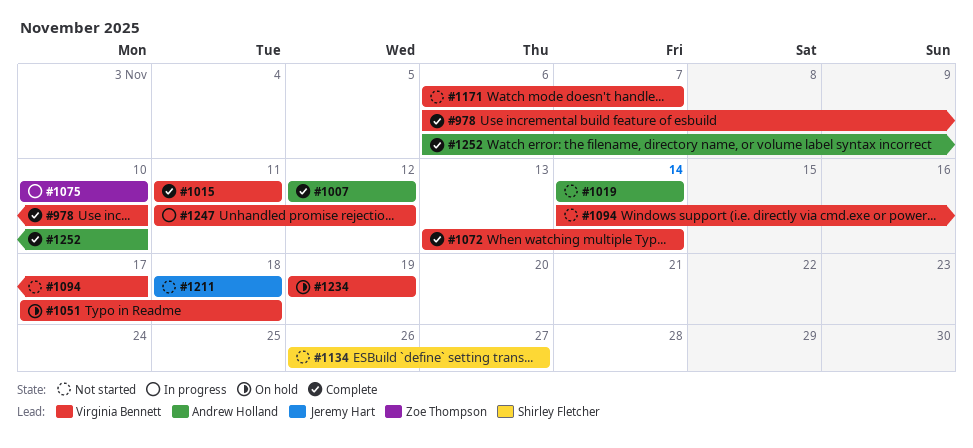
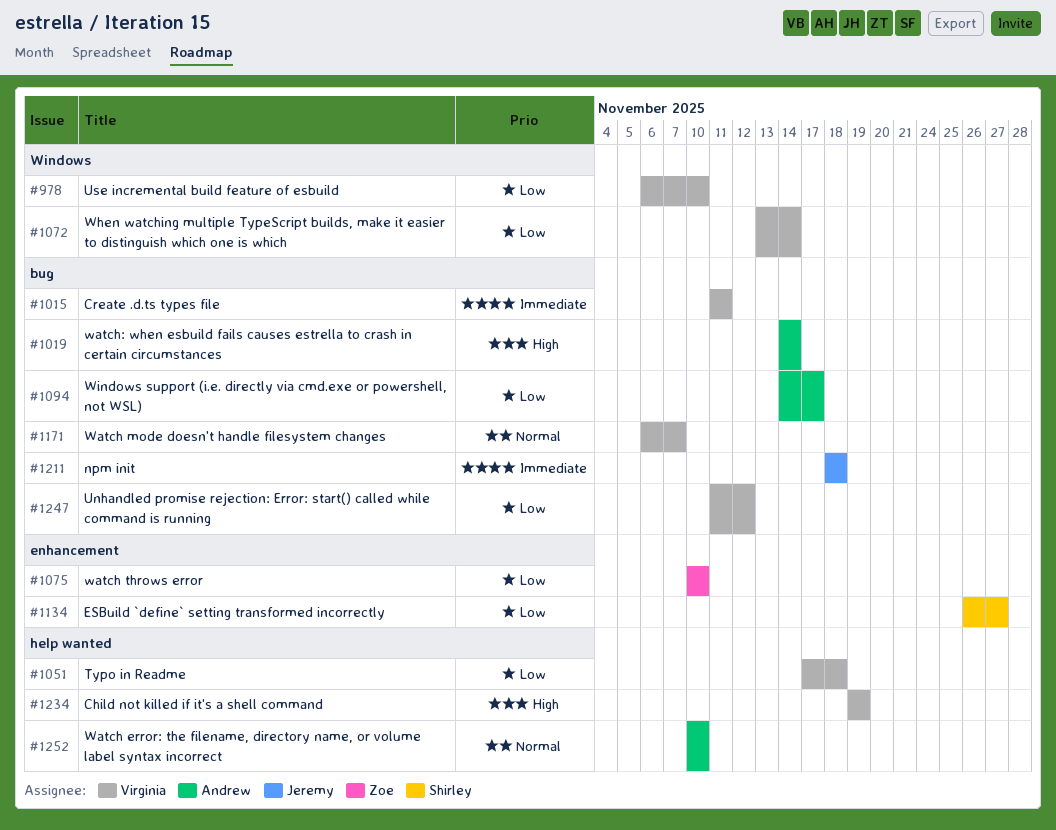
#1007: present -> none
#1094, owner: Virginia Bennett -> Andrew Holland
#1252, start: Nov 6 -> Nov 10

